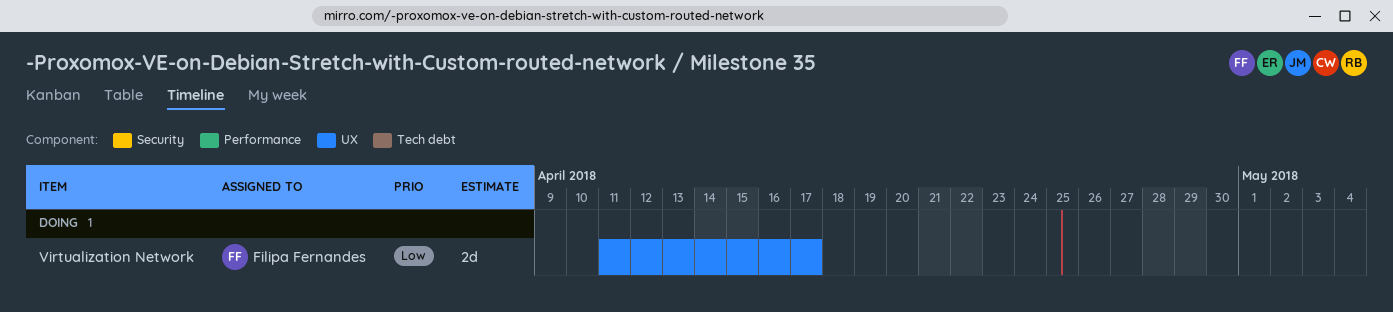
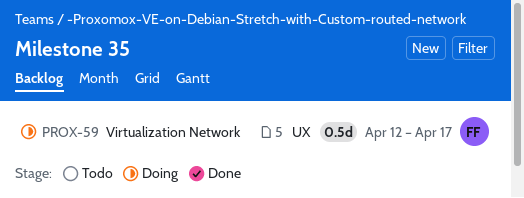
Virtualization Network, estimate: 2d -> 0.5d
Virtualization Network, start: Apr 11 -> Apr 12

